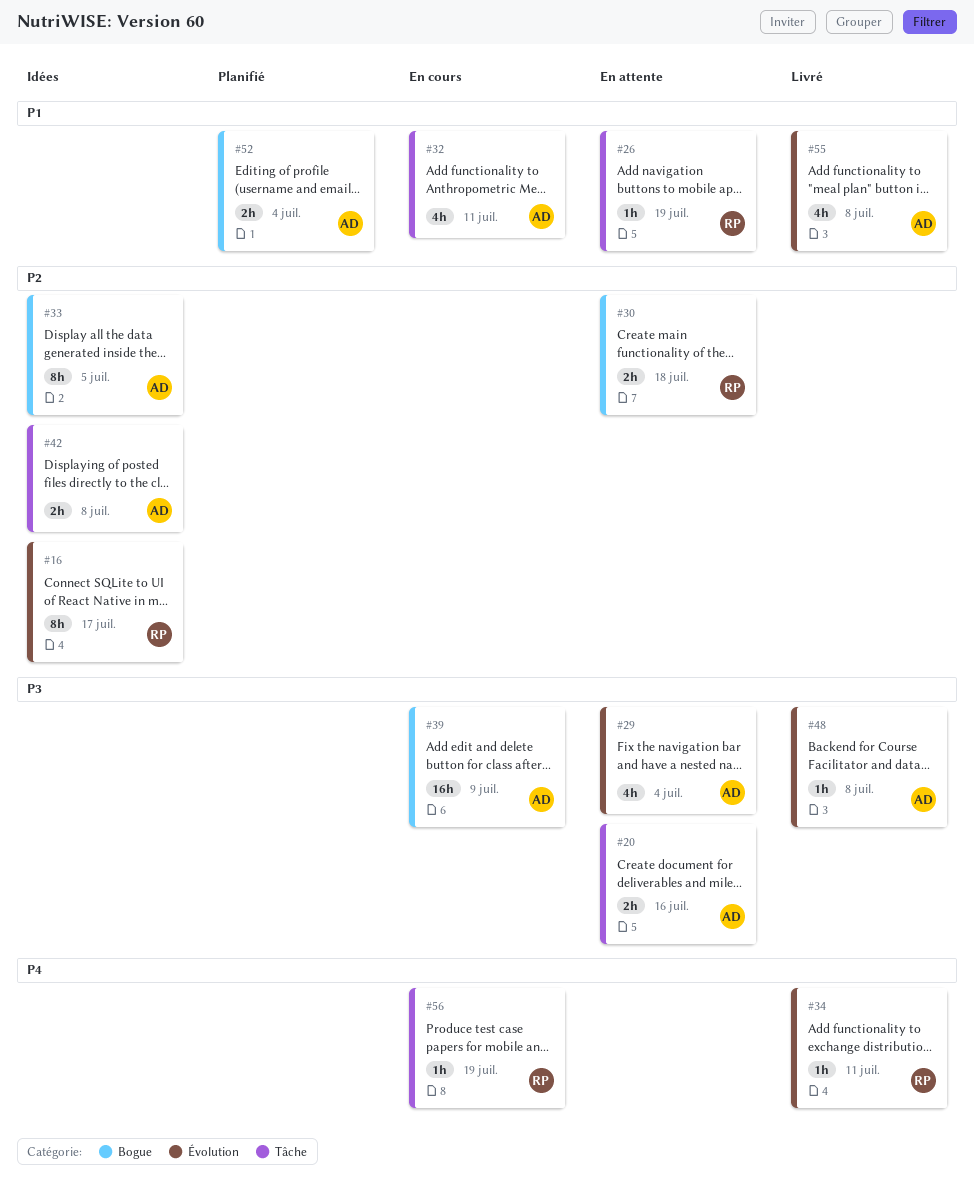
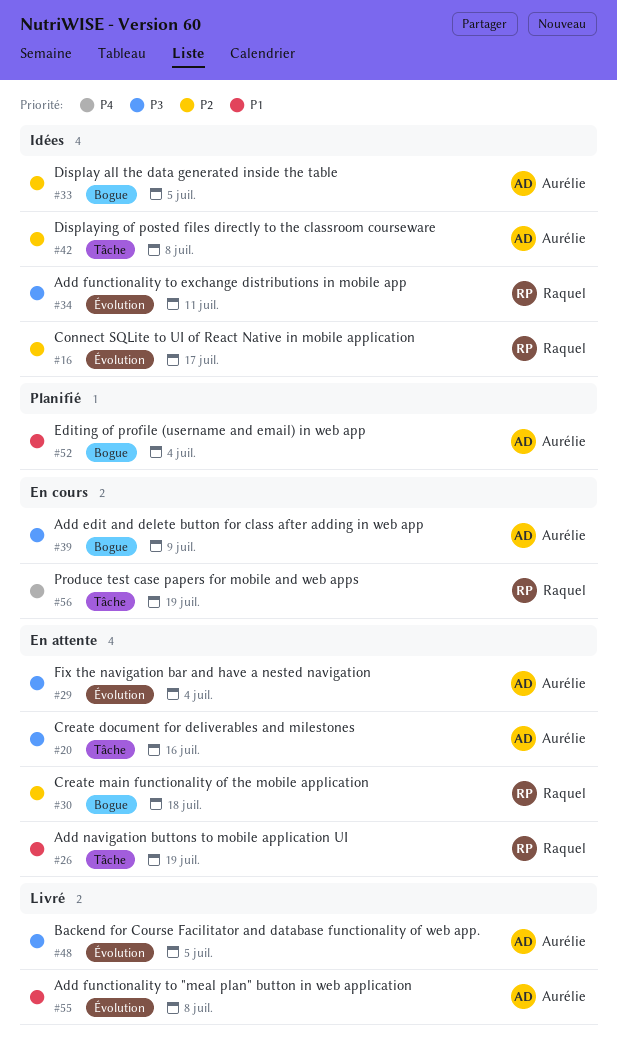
#32: present -> none
#34, status: Livré -> Idées
#34, priority: P4 -> P3
#48, due: Jul 8 -> Jul 5

